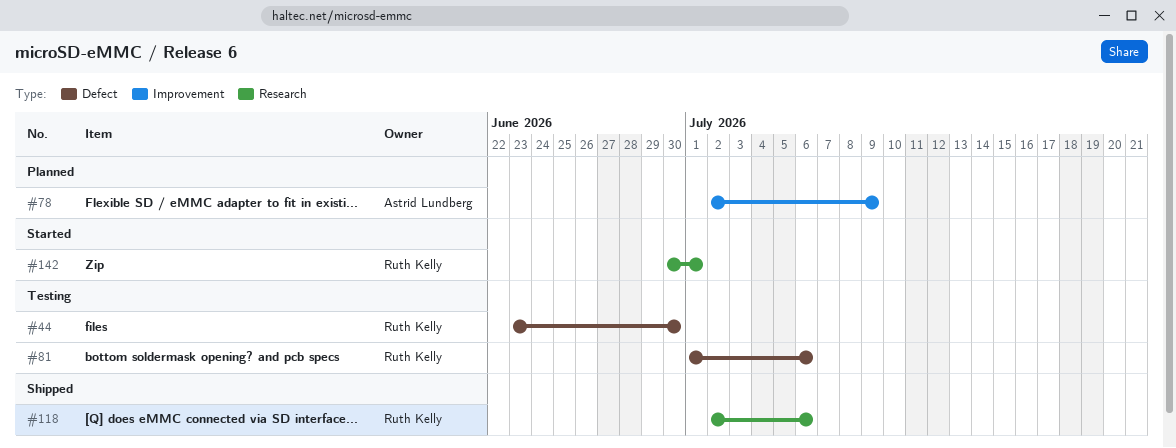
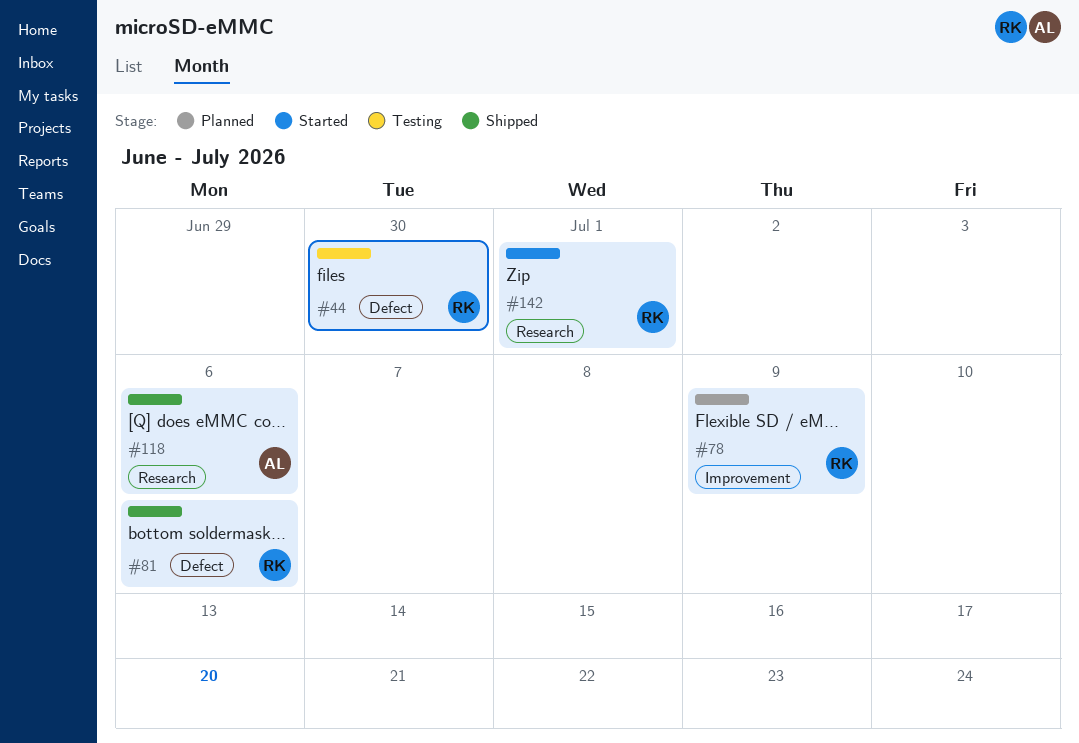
#78, owner: Astrid Lundberg -> Ruth Kelly
#81, status: Testing -> Shipped
#118, owner: Ruth Kelly -> Astrid Lundberg

